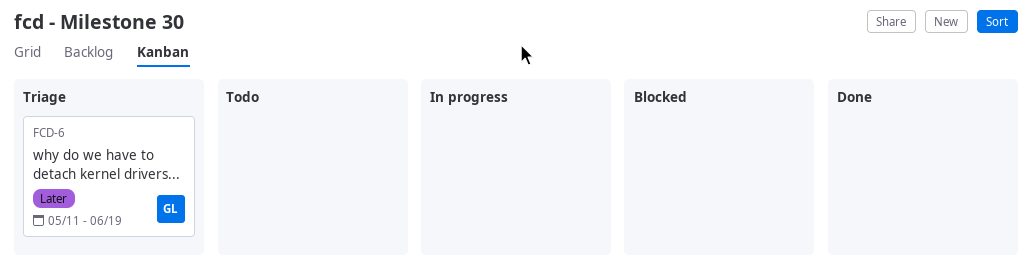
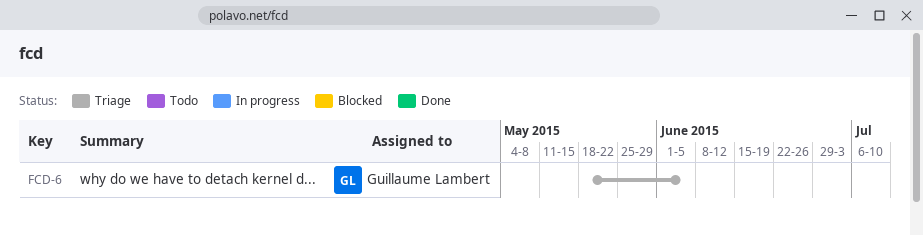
FCD-6, start: May 11 -> May 18
FCD-6, due: Jun 19 -> Jun 5

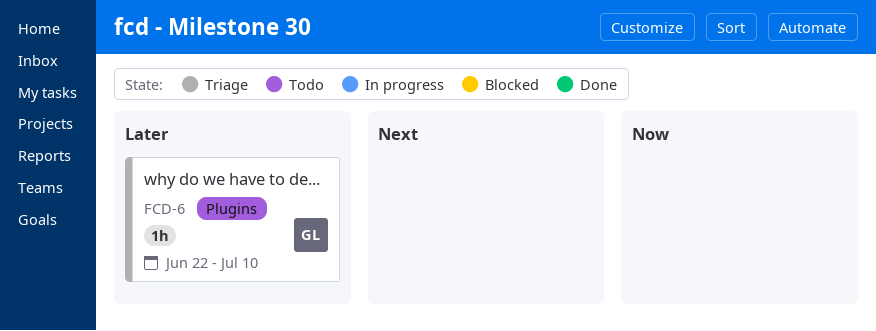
FCD-6, start: May 18 -> Jun 22
FCD-6, due: Jun 5 -> Jul 10

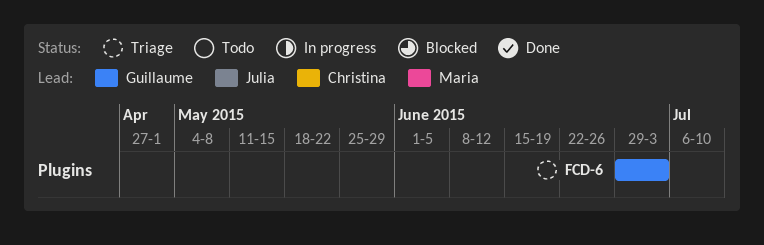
FCD-6, start: Jun 22 -> Jun 29
FCD-6, due: Jul 10 -> Jul 3

